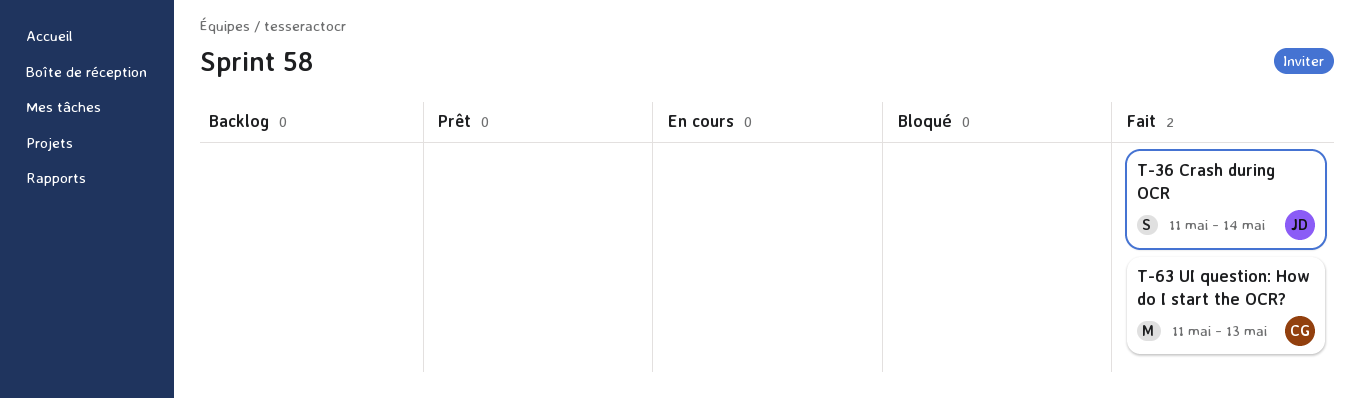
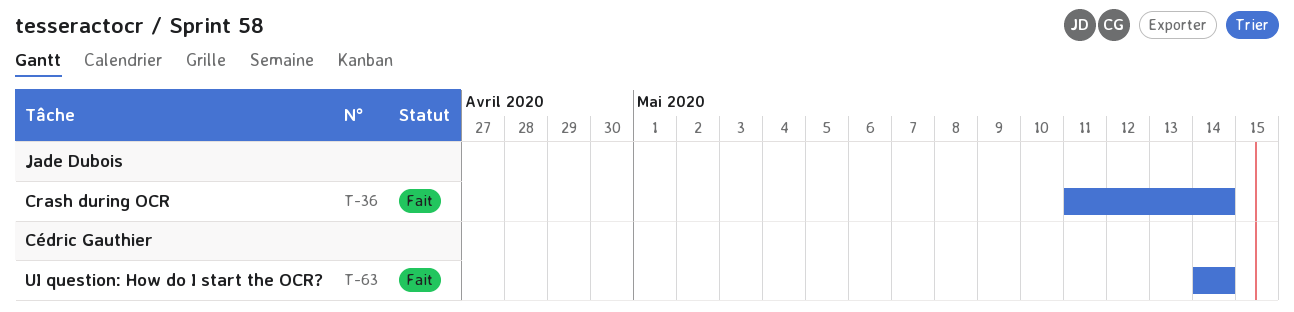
T-63, start: May 11 -> May 14
T-63, due: May 13 -> May 14

